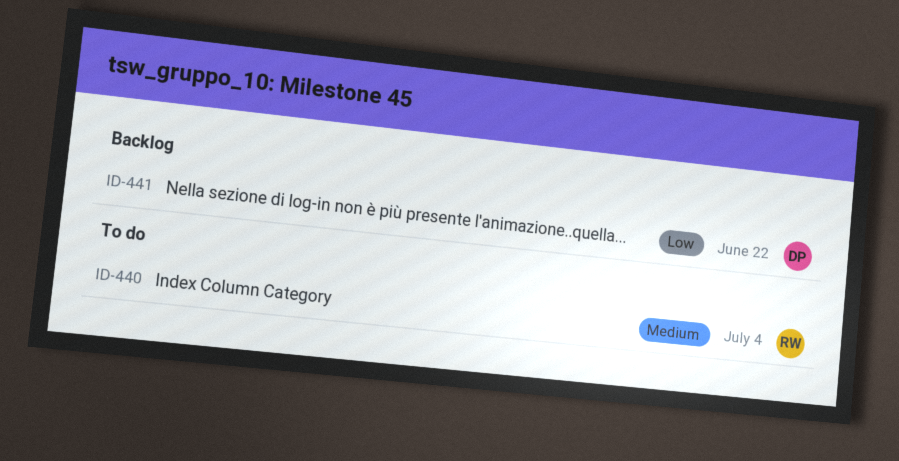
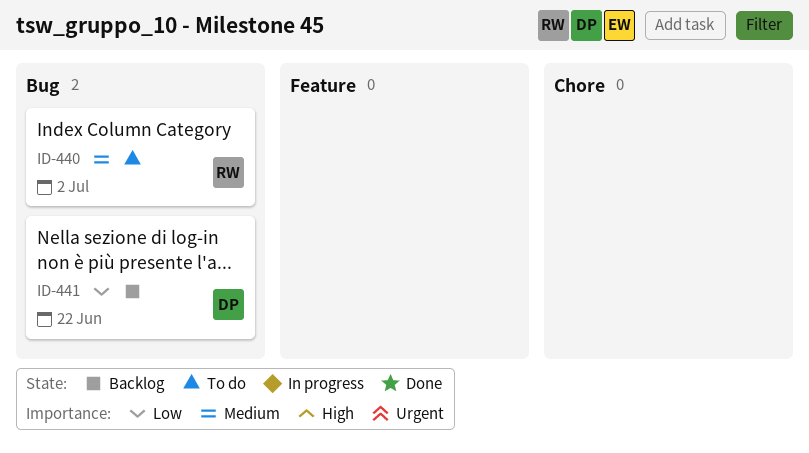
ID-440, due: Jul 4 -> Jul 2

